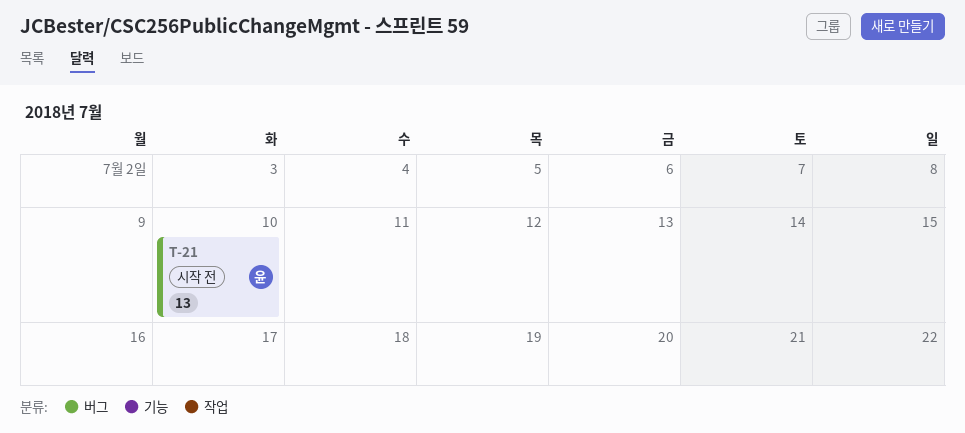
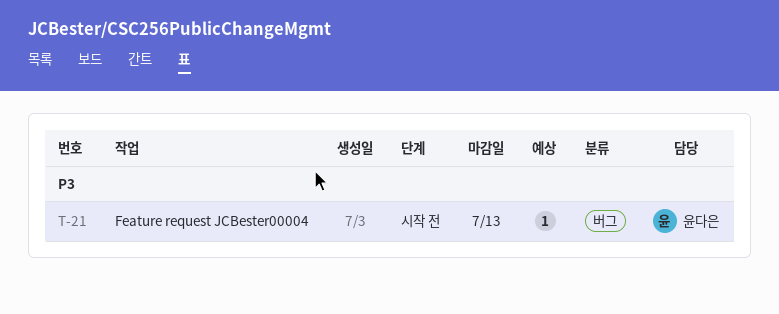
T-21, estimate: 13 -> 1
T-21, due: Jul 10 -> Jul 13

